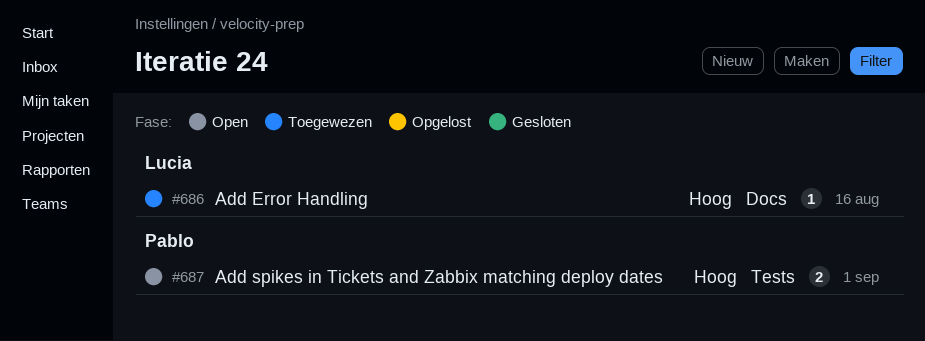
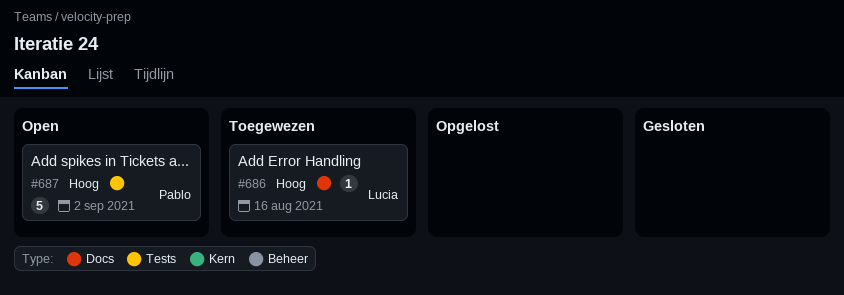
#687, estimate: 2 -> 5
#687, due: Sep 1 -> Sep 2

